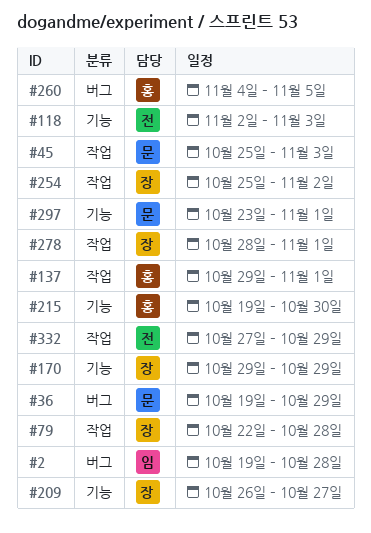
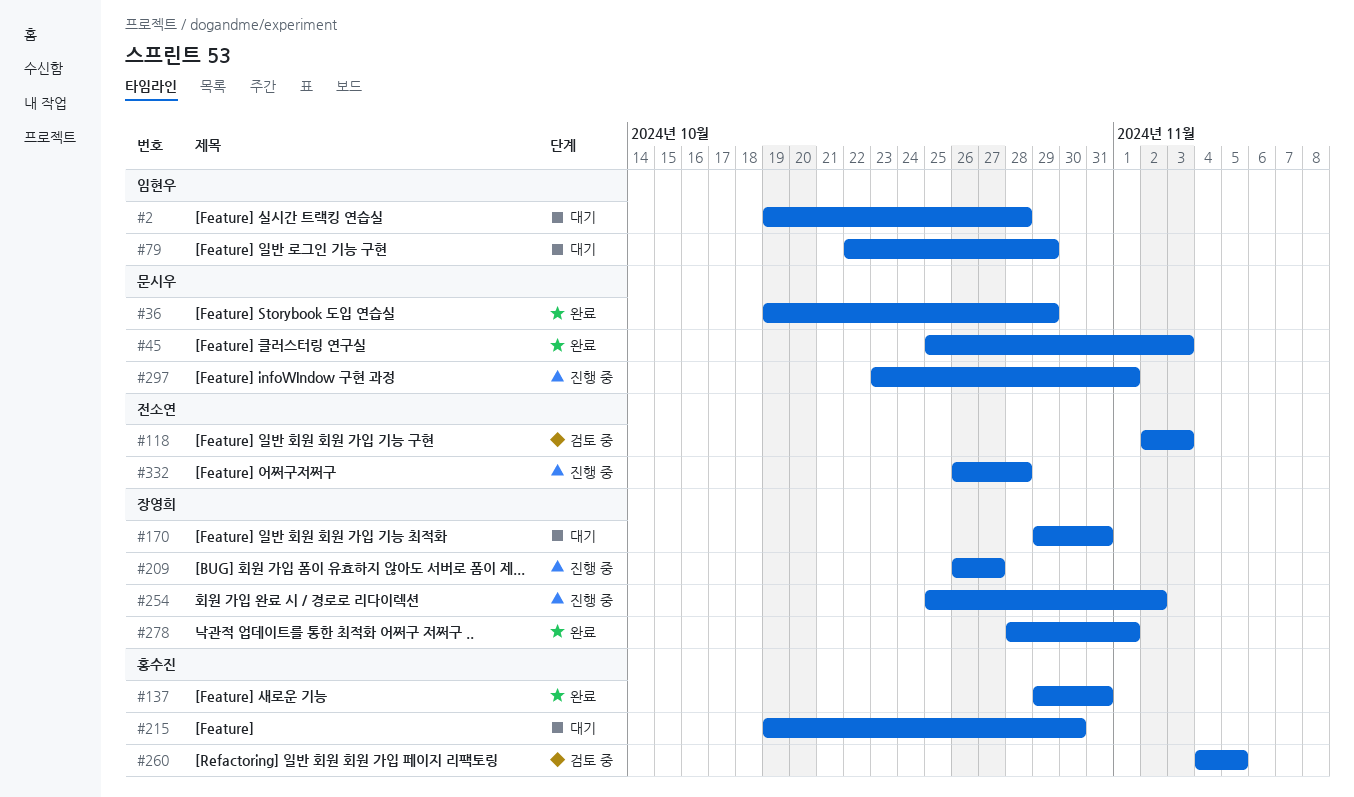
#79, owner: 장영희 -> 임현우
#79, due: Oct 28 -> Oct 29
#137, due: Nov 1 -> Oct 31
#170, due: Oct 29 -> Oct 31
#332, start: Oct 27 -> Oct 26
#332, due: Oct 29 -> Oct 28

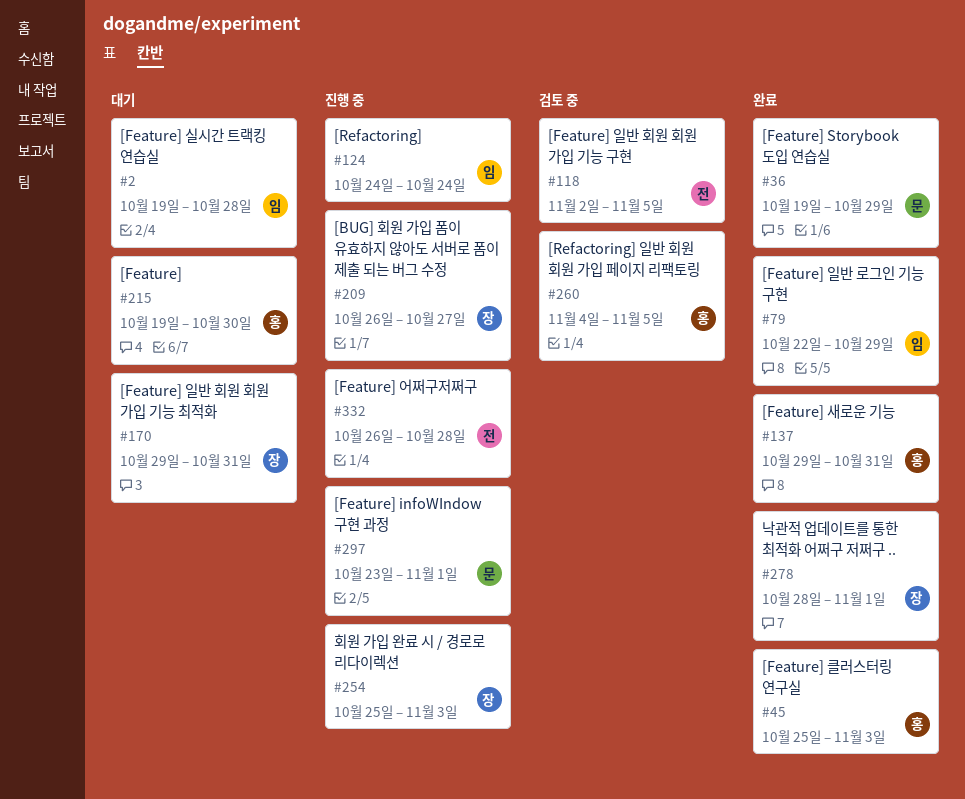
#45, owner: 문시우 -> 홍수진
#79, status: 대기 -> 완료
#118, due: Nov 3 -> Nov 5
#124: none -> present
#254, due: Nov 2 -> Nov 3

